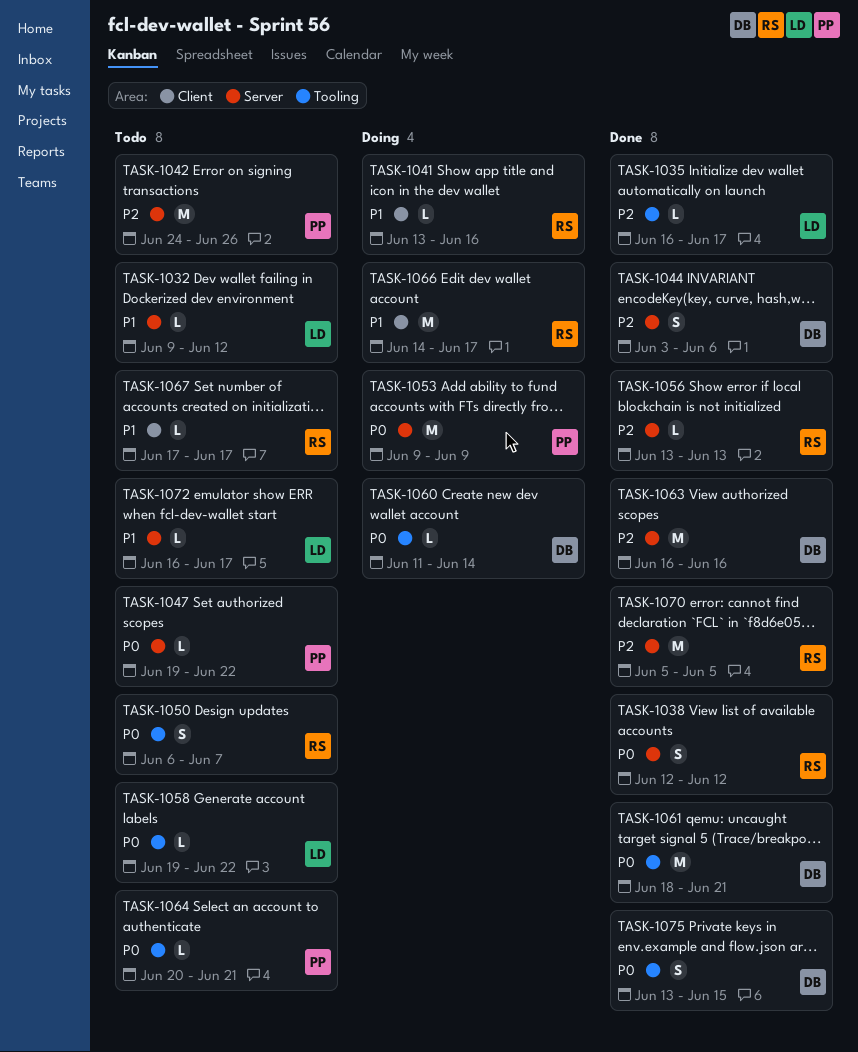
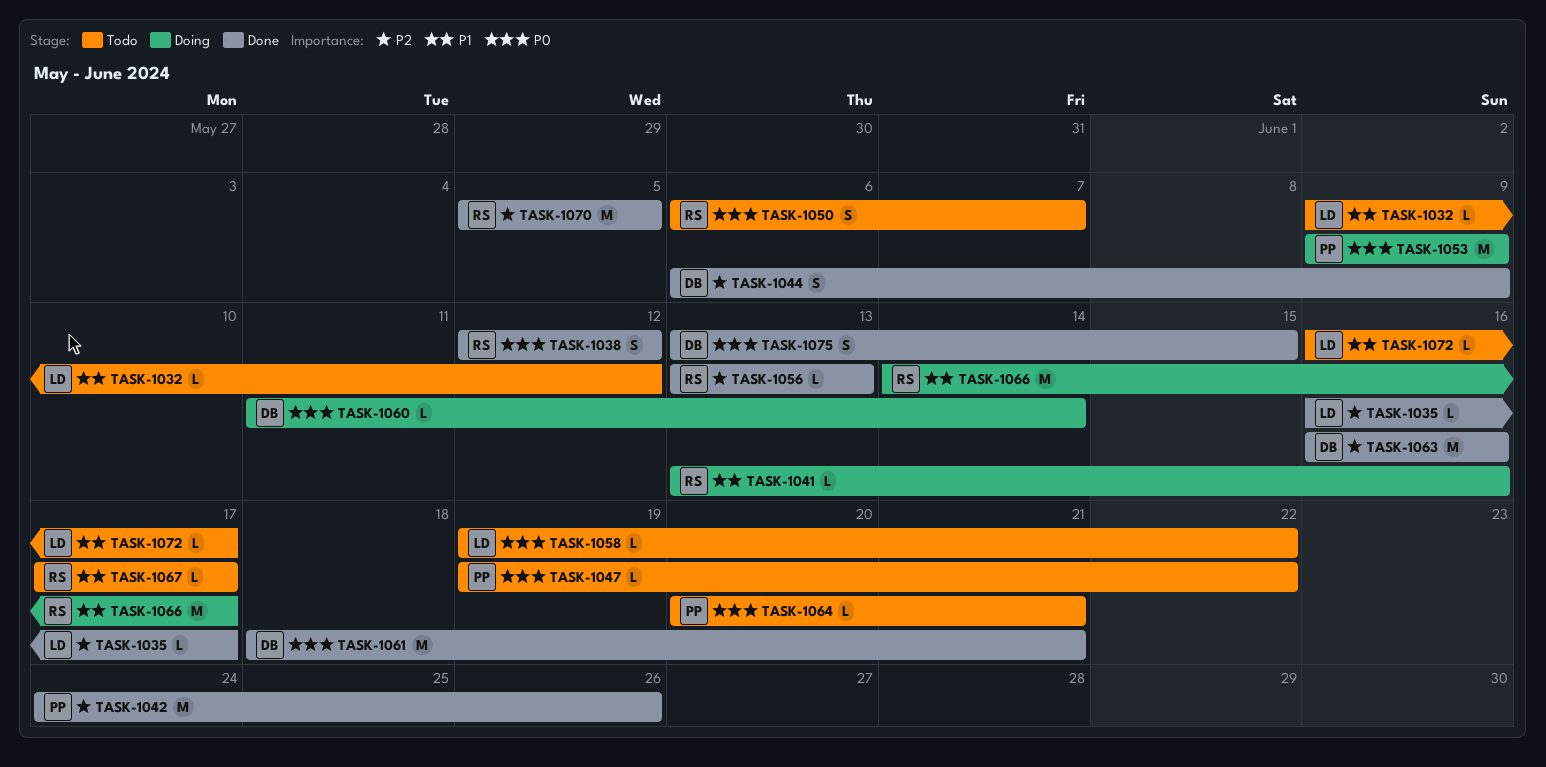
TASK-1042, status: Todo -> Done
TASK-1044, start: Jun 3 -> Jun 6
TASK-1044, due: Jun 6 -> Jun 9

